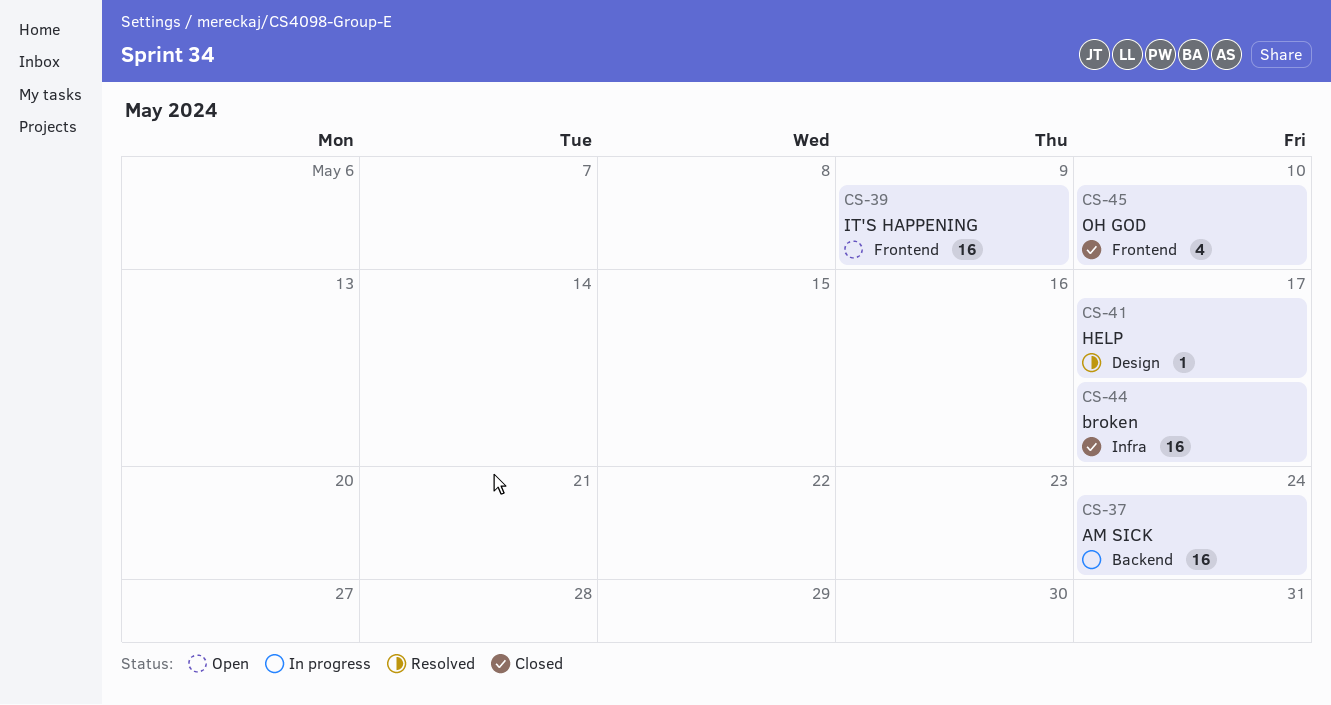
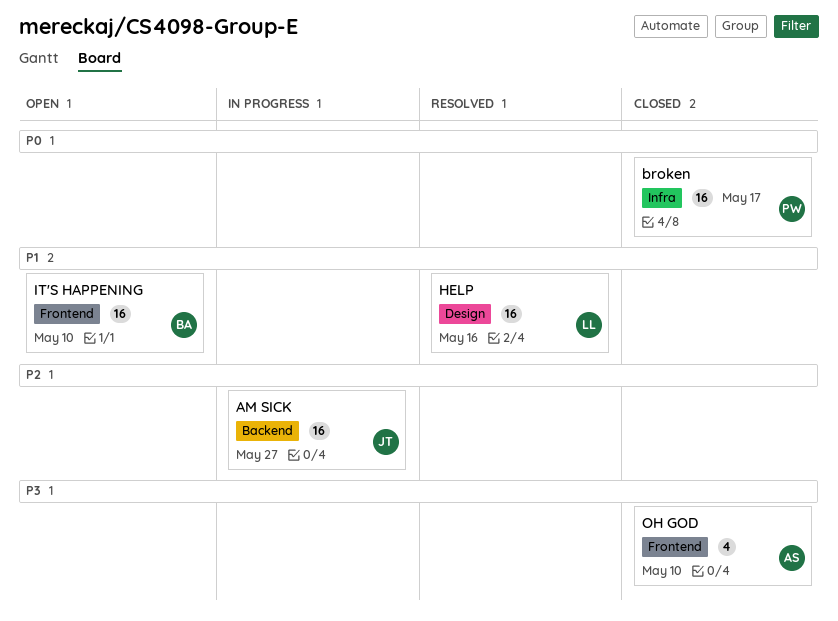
AM SICK, due: May 24 -> May 27
HELP, estimate: 1 -> 16
HELP, due: May 17 -> May 16
IT'S HAPPENING, due: May 9 -> May 10

